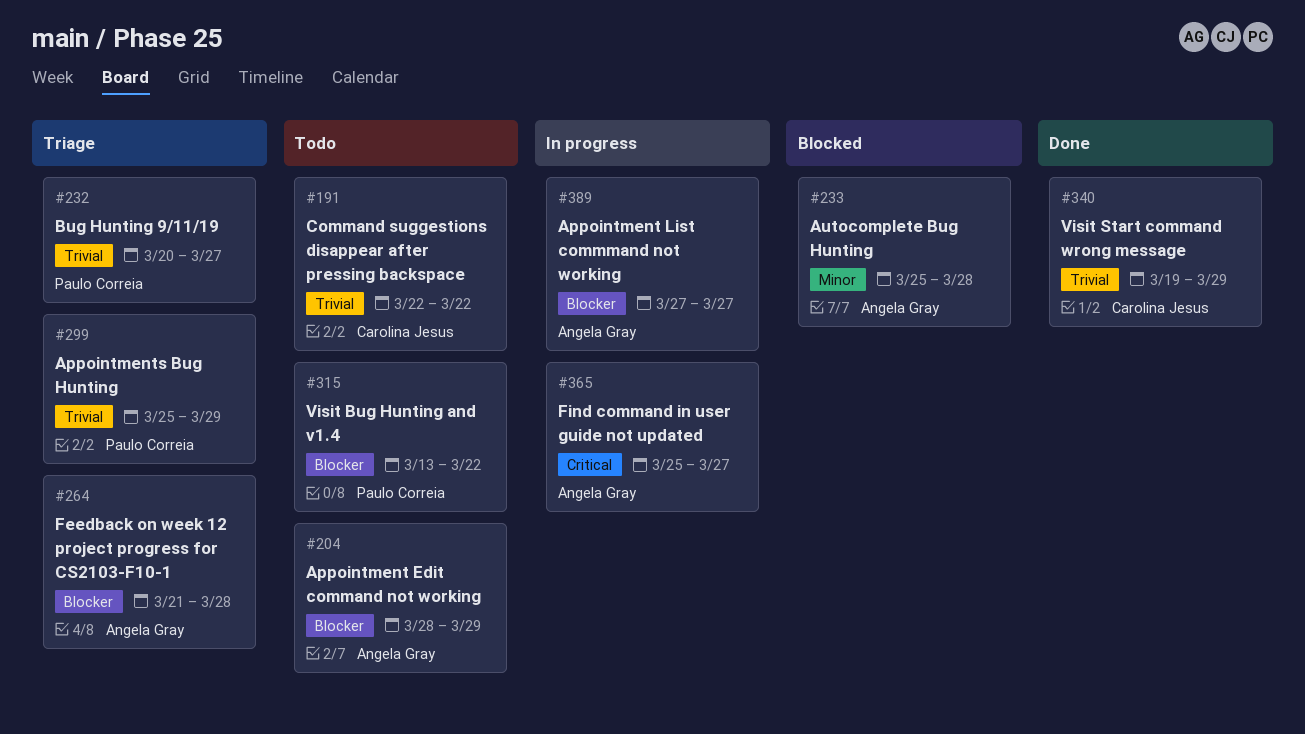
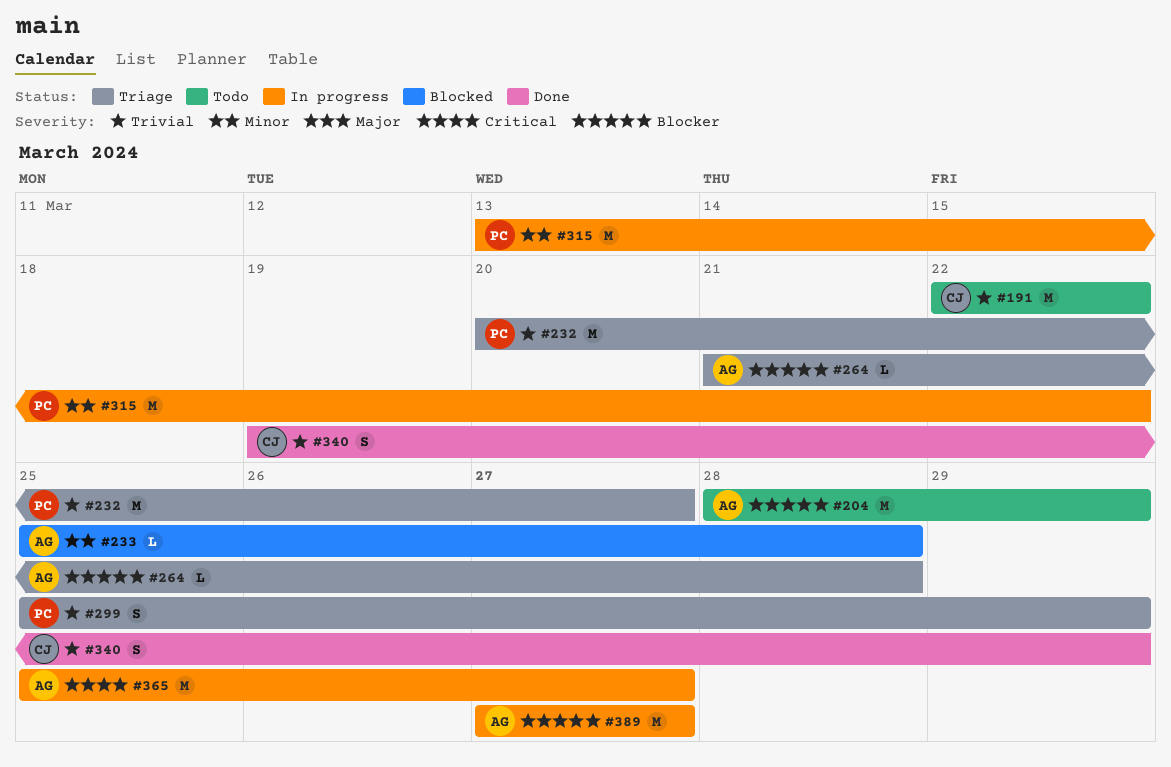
#315, status: Todo -> In progress
#315, priority: Blocker -> Minor

